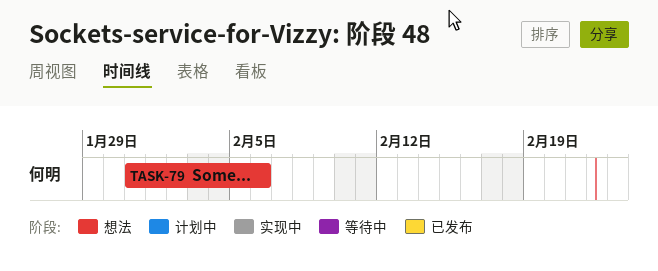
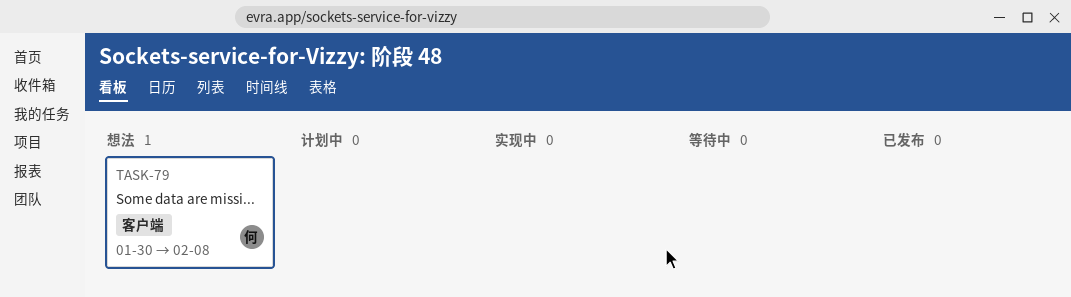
TASK-79, start: Jan 31 -> Jan 30
TASK-79, due: Feb 6 -> Feb 8

